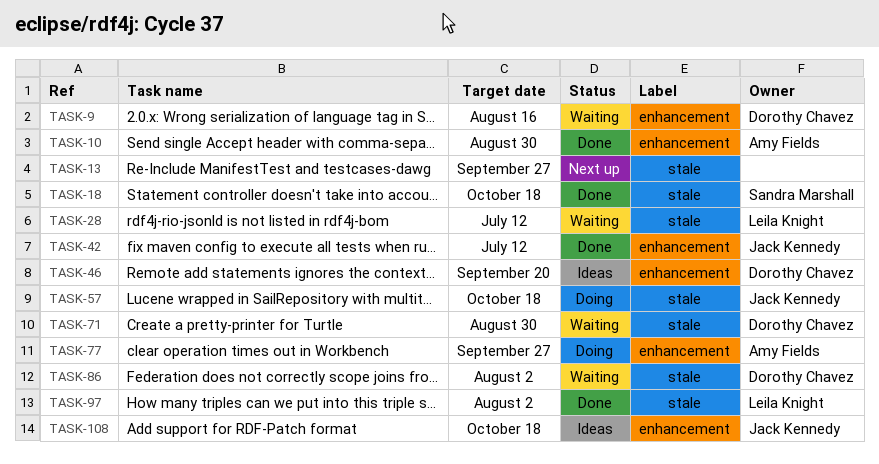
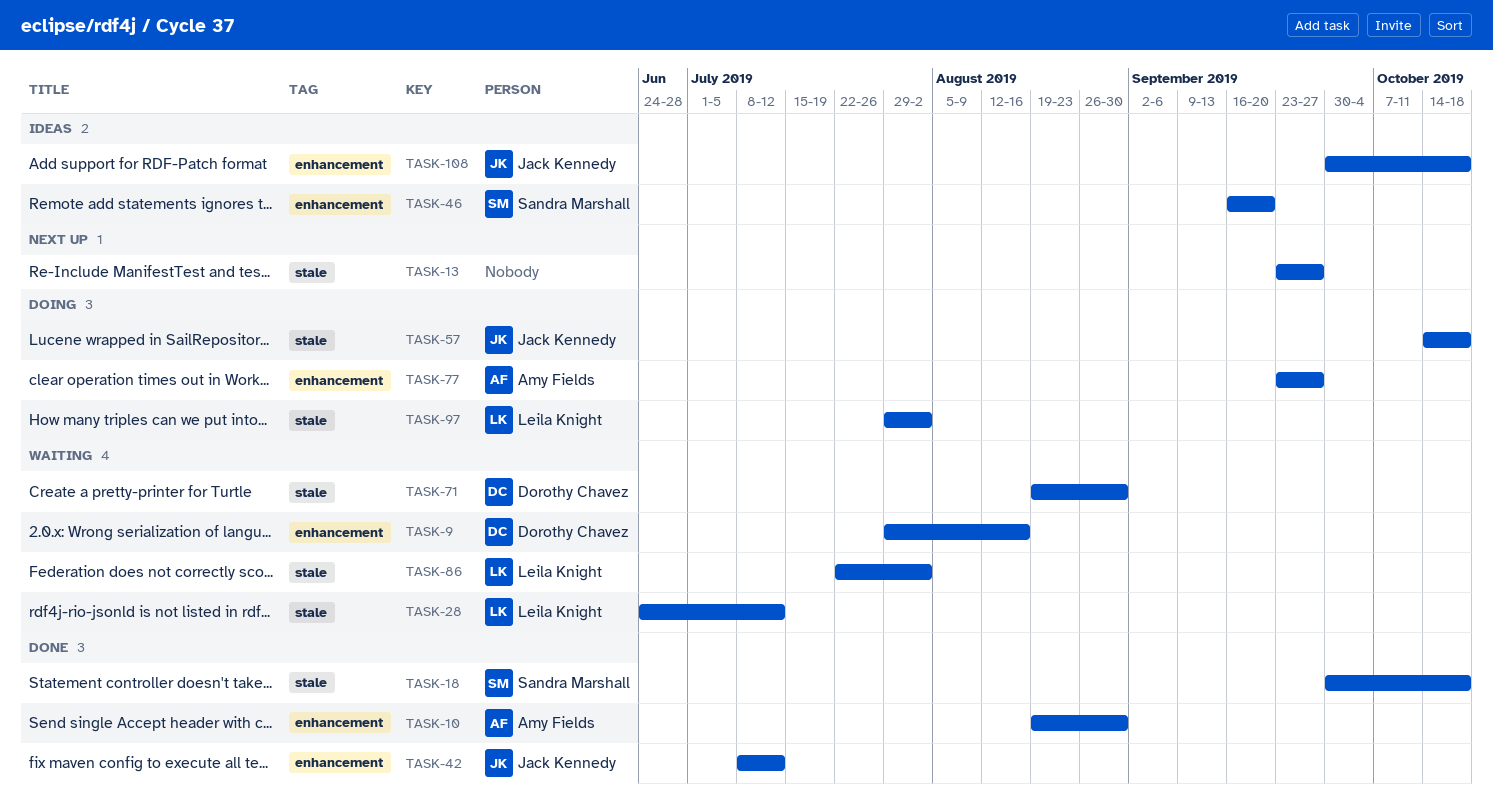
TASK-46, owner: Dorothy Chavez -> Sandra Marshall
TASK-86, owner: Dorothy Chavez -> Leila Knight
TASK-97, status: Done -> Doing

